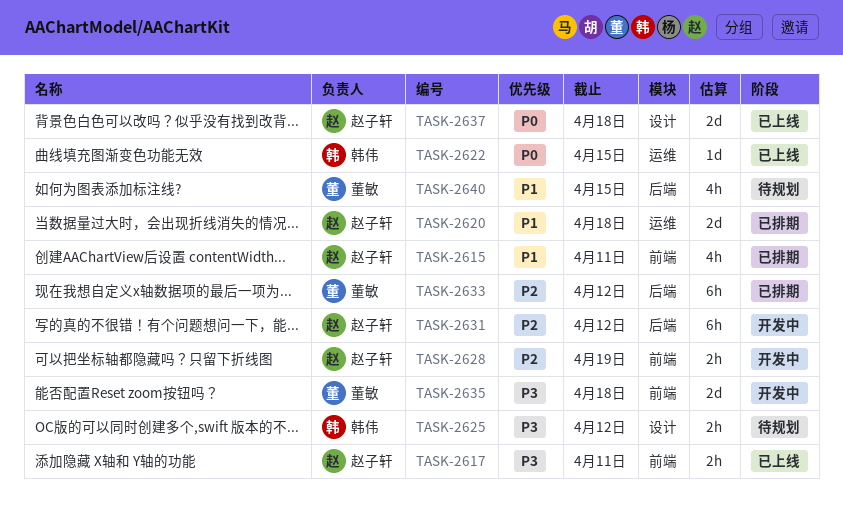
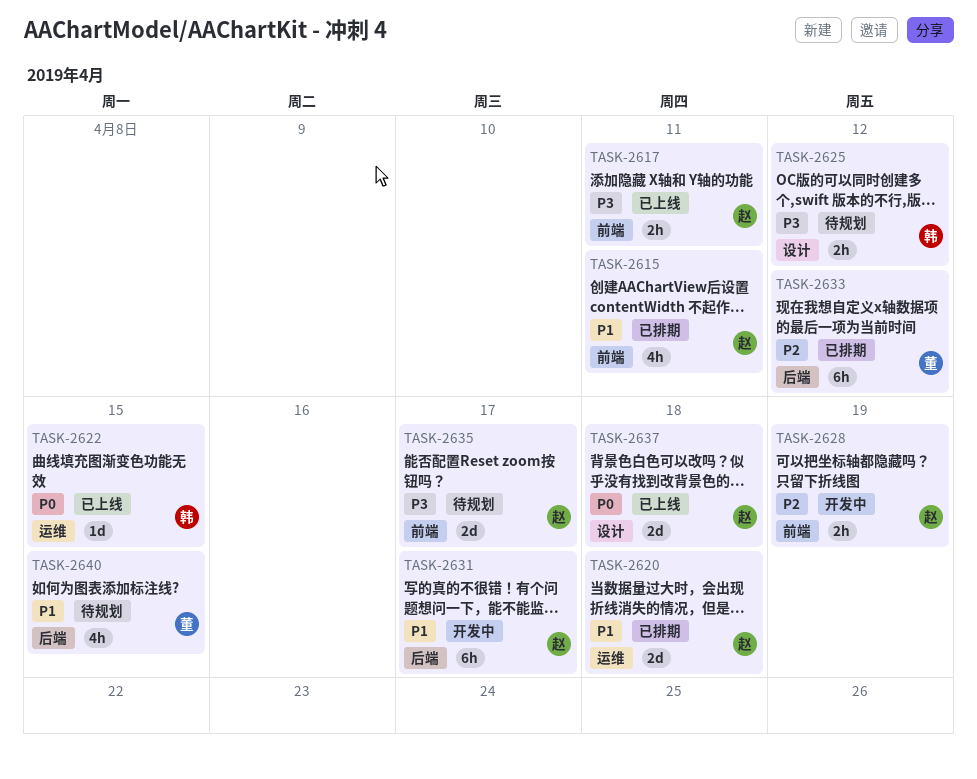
TASK-2631, priority: P2 -> P1
TASK-2631, due: Apr 12 -> Apr 17
TASK-2635, status: 开发中 -> 待规划
TASK-2635, owner: 董敏 -> 赵子轩
TASK-2635, due: Apr 18 -> Apr 17

